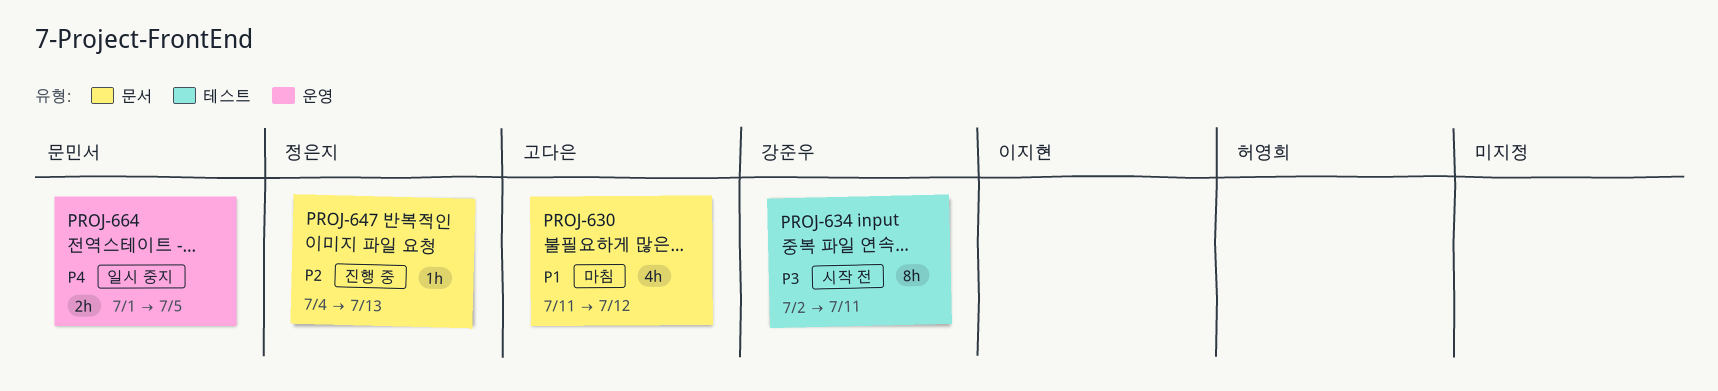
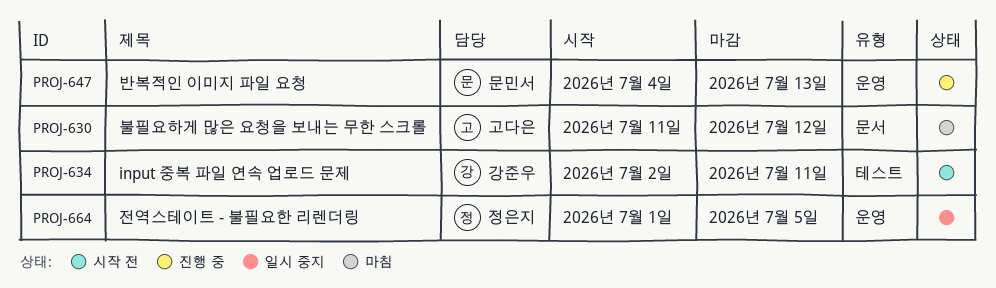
PROJ-647, owner: 정은지 -> 문민서
PROJ-647, label: 문서 -> 운영
PROJ-664, owner: 문민서 -> 정은지

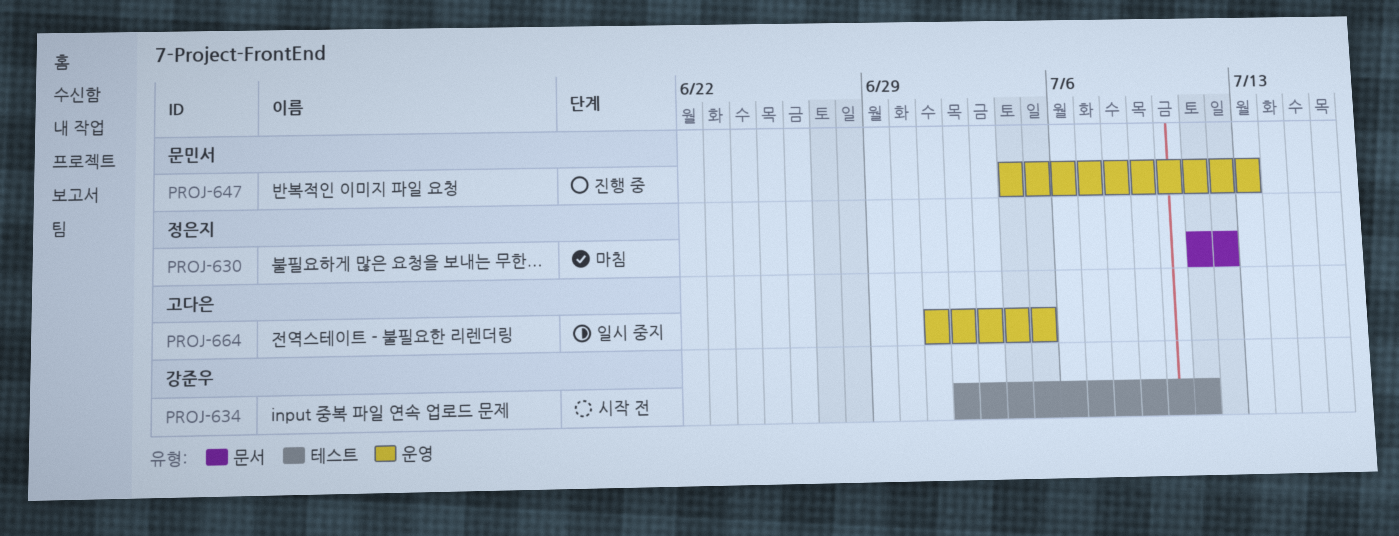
PROJ-630, owner: 고다은 -> 정은지
PROJ-664, owner: 정은지 -> 고다은

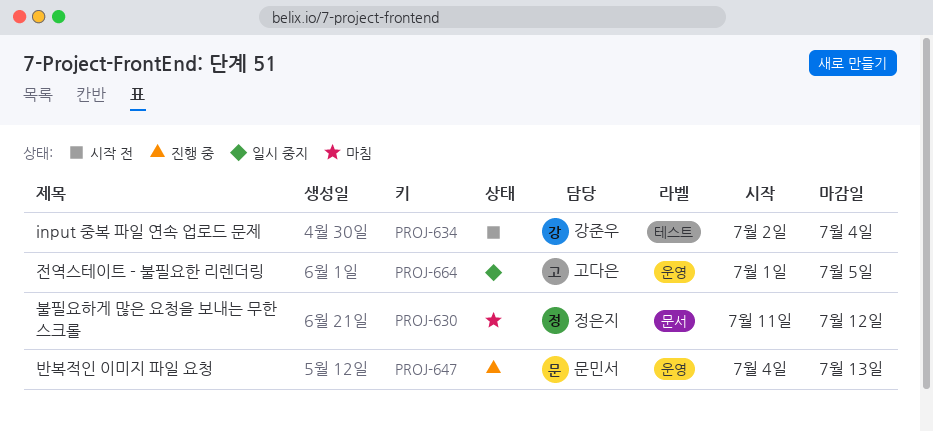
PROJ-634, due: Jul 11 -> Jul 4

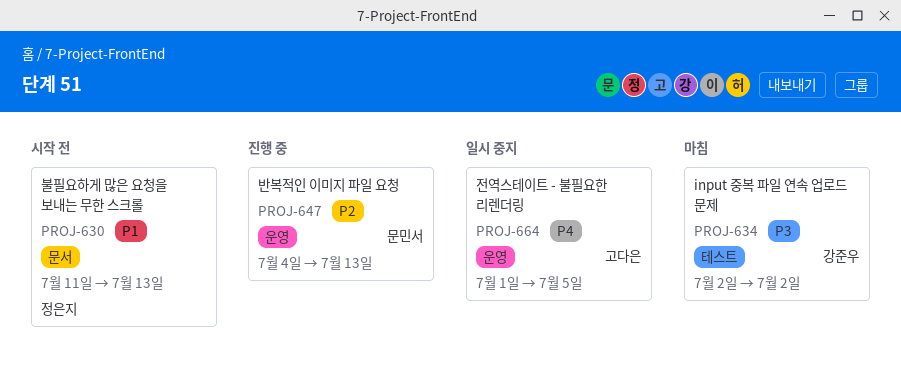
PROJ-630, status: 마침 -> 시작 전
PROJ-630, due: Jul 12 -> Jul 13
PROJ-634, status: 시작 전 -> 마침
PROJ-634, due: Jul 4 -> Jul 2

